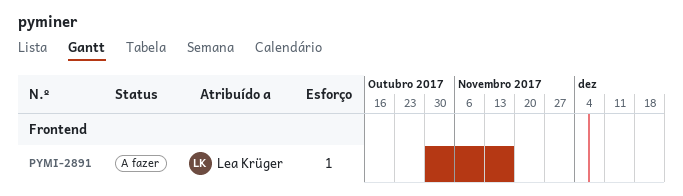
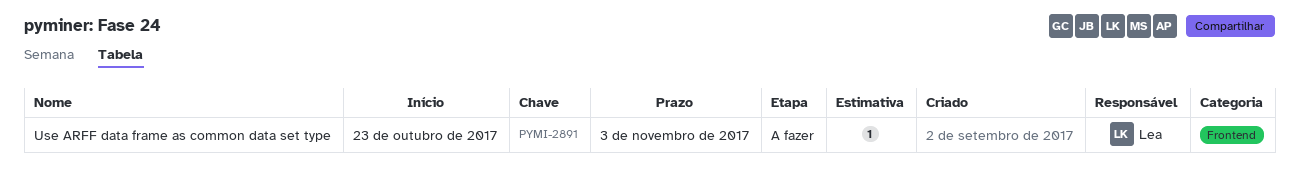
PYMI-2891, start: Oct 30 -> Oct 23
PYMI-2891, due: Nov 17 -> Nov 3

